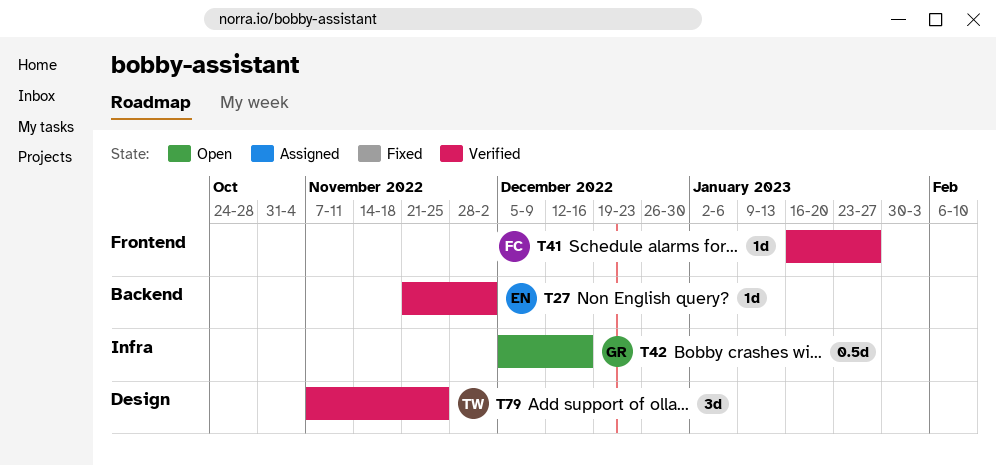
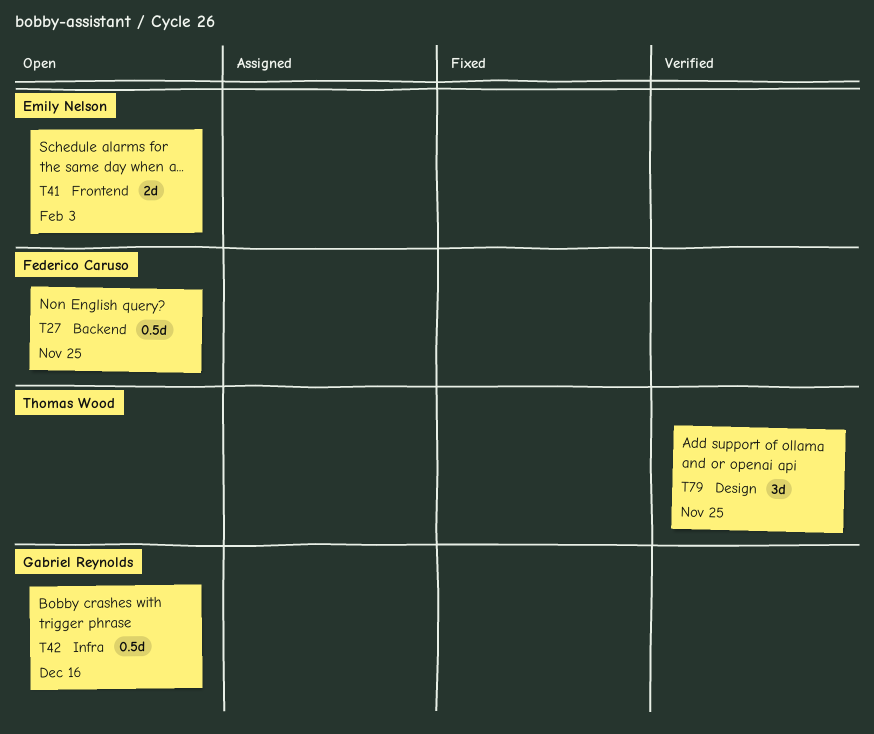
T27, status: Verified -> Open
T27, owner: Emily Nelson -> Federico Caruso
T27, estimate: 1d -> 0.5d
T27, due: Dec 2 -> Nov 25
T41, status: Verified -> Open
T41, owner: Federico Caruso -> Emily Nelson
T41, estimate: 1d -> 2d
T41, due: Jan 27 -> Feb 3

